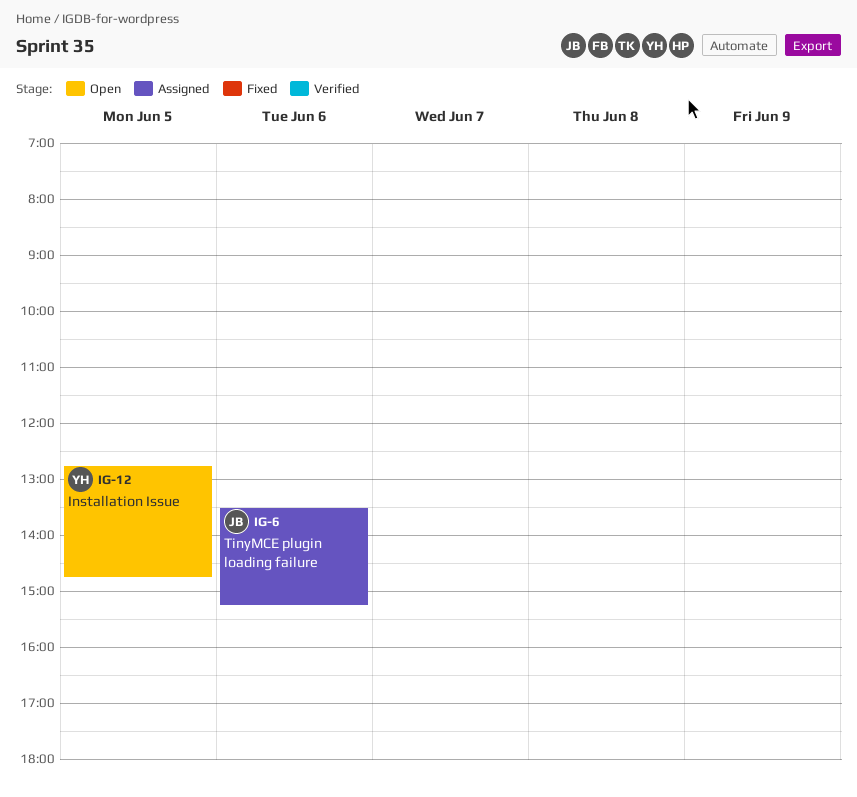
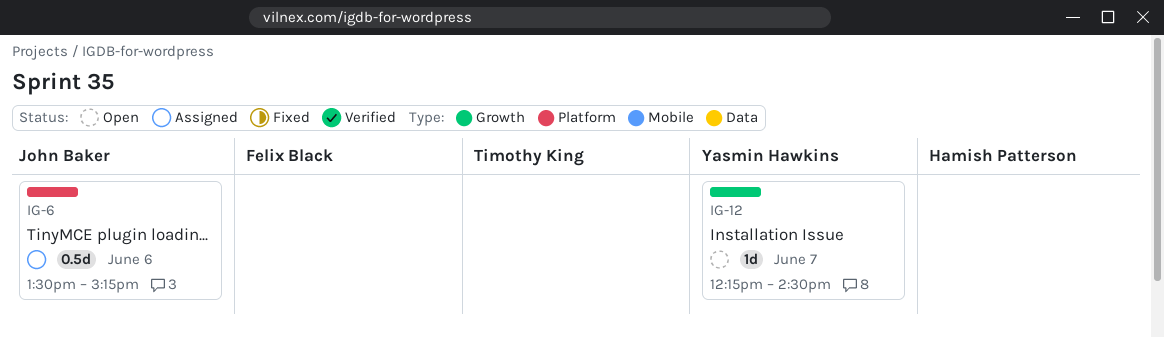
IG-12, day: Jun 5 -> Jun 7
IG-12, begins: 12:45 -> 12:15
IG-12, ends: 14:45 -> 14:30

